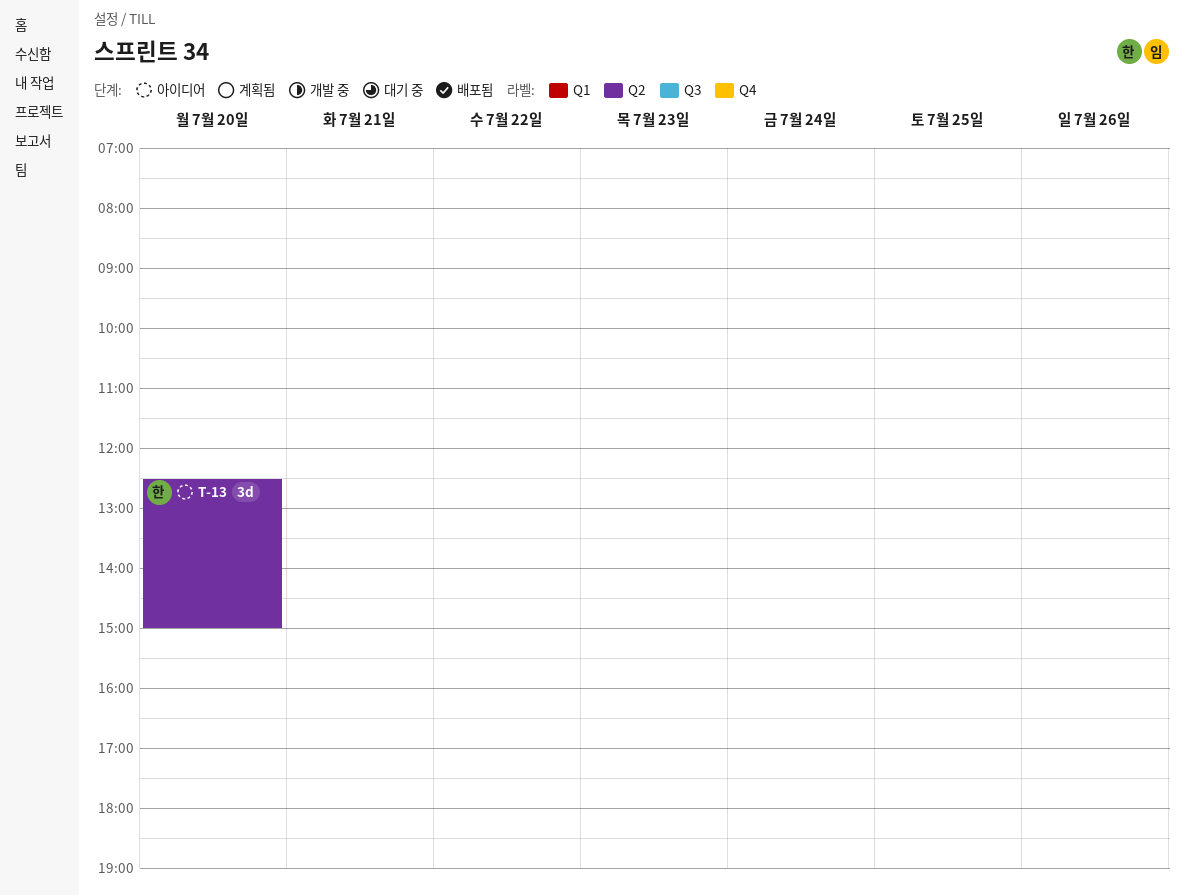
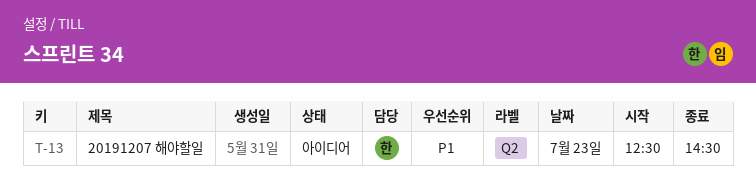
T-13, day: Jul 20 -> Jul 23
T-13, ends: 15:00 -> 14:30

